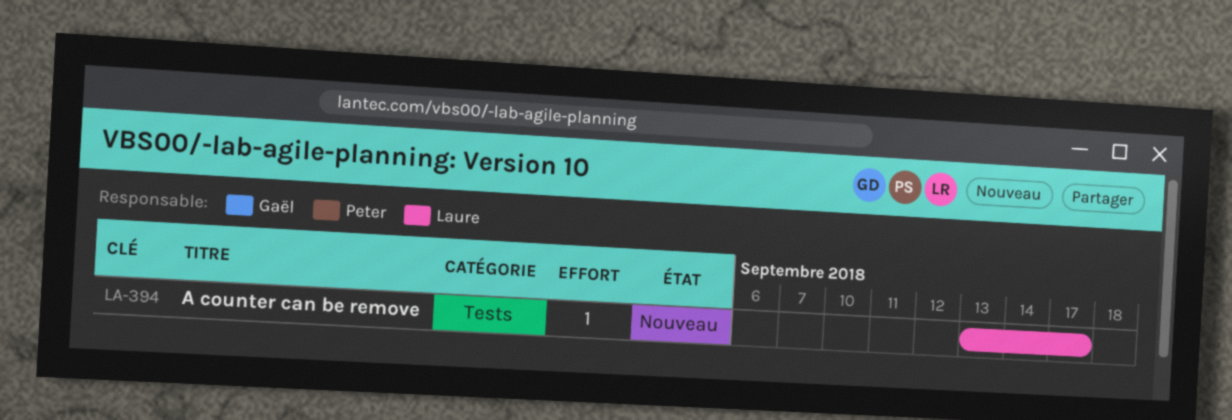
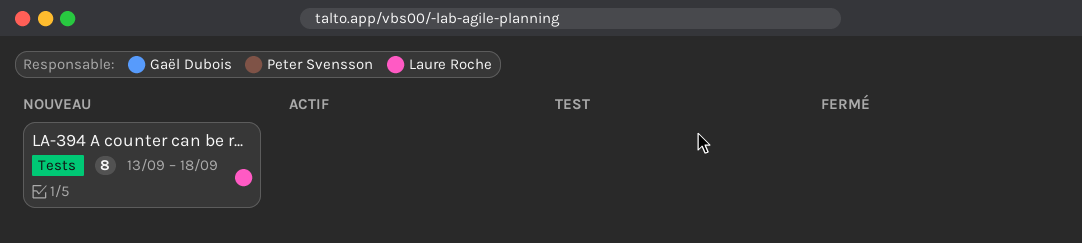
LA-394, estimate: 1 -> 8
LA-394, due: Sep 17 -> Sep 18

